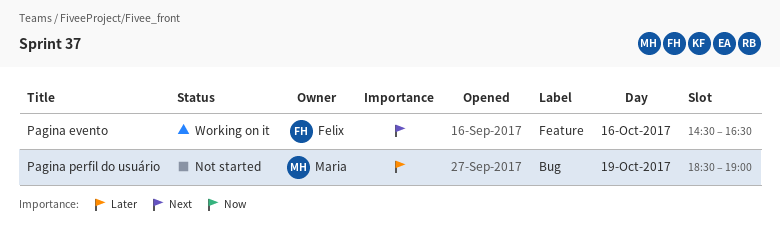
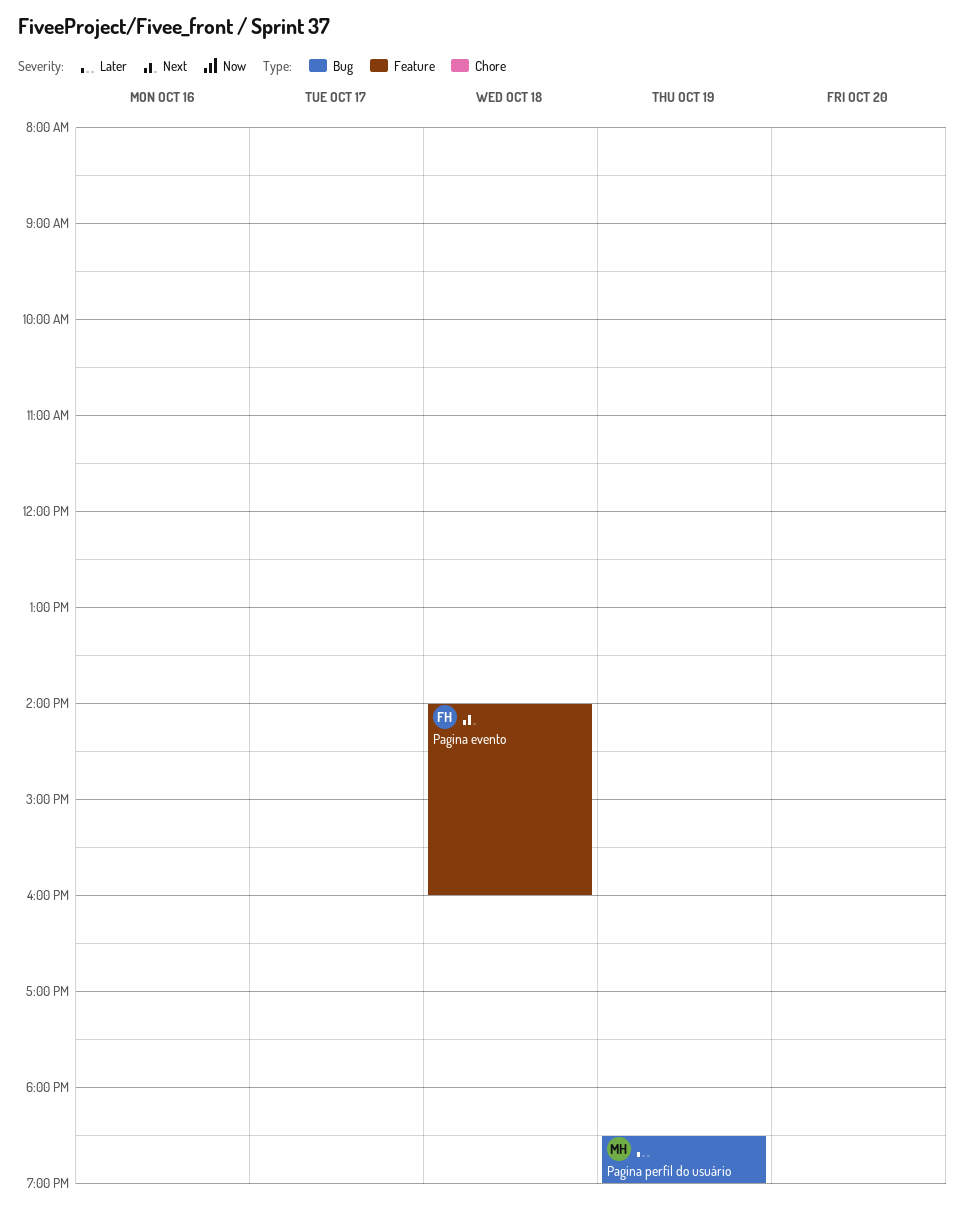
Pagina evento, day: Oct 16 -> Oct 18
Pagina evento, begins: 14:30 -> 14:00
Pagina evento, ends: 16:30 -> 16:00

